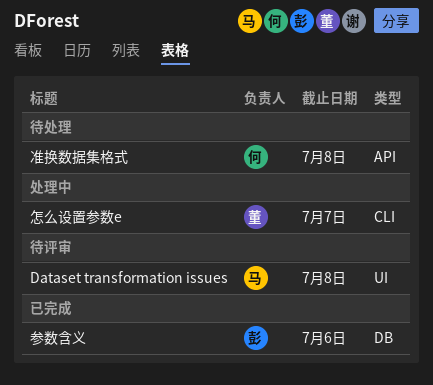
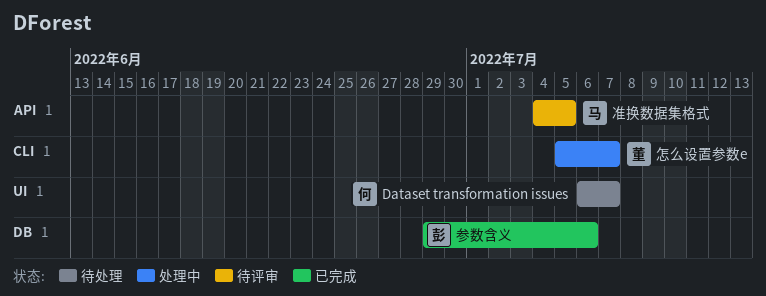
Dataset transformation issues, status: 待评审 -> 待处理
Dataset transformation issues, owner: 马 -> 何
Dataset transformation issues, due: Jul 8 -> Jul 7
准换数据集格式, status: 待处理 -> 待评审
准换数据集格式, owner: 何 -> 马
准换数据集格式, due: Jul 8 -> Jul 5

